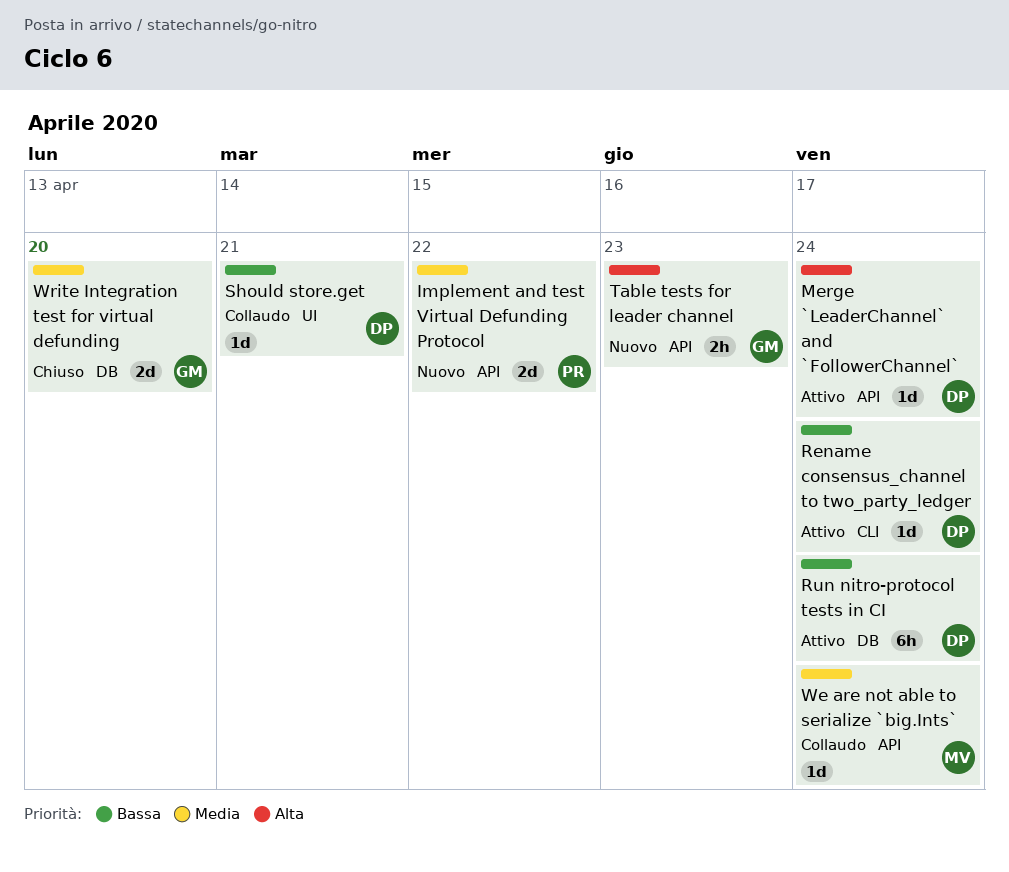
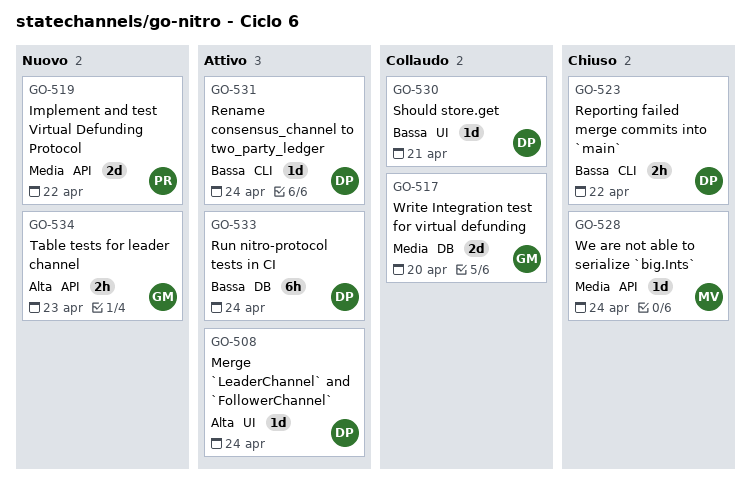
Merge `LeaderChannel` and `FollowerChannel`, label: API -> UI
Reporting failed merge commits into `main`: none -> present
We are not able to serialize `big.Ints`, status: Collaudo -> Chiuso
Write Integration test for virtual defunding, status: Chiuso -> Collaudo

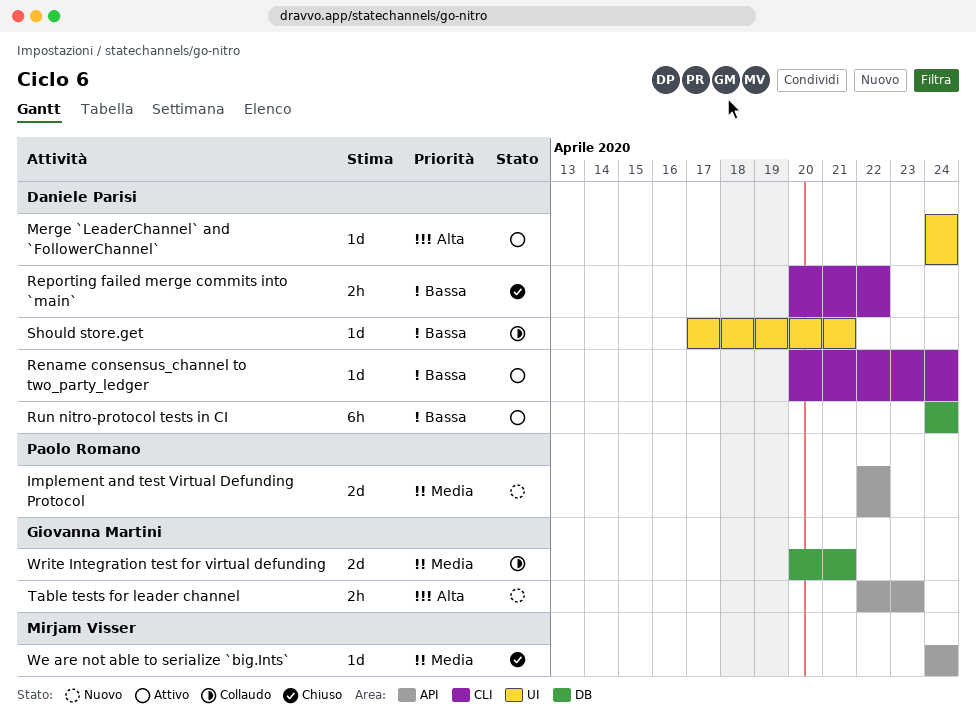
Write Integration test for virtual defunding, due: Apr 20 -> Apr 21

